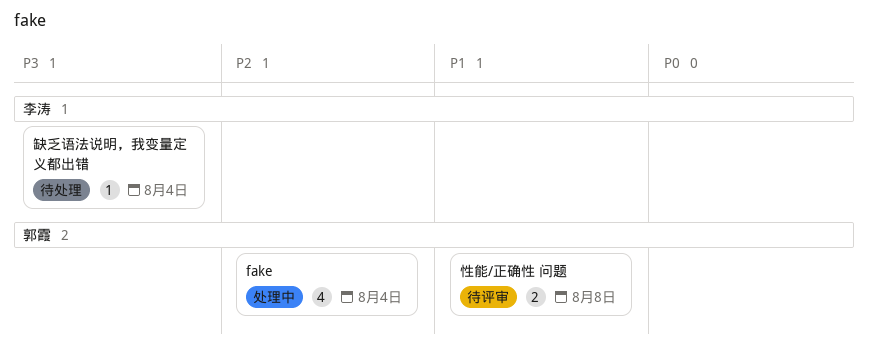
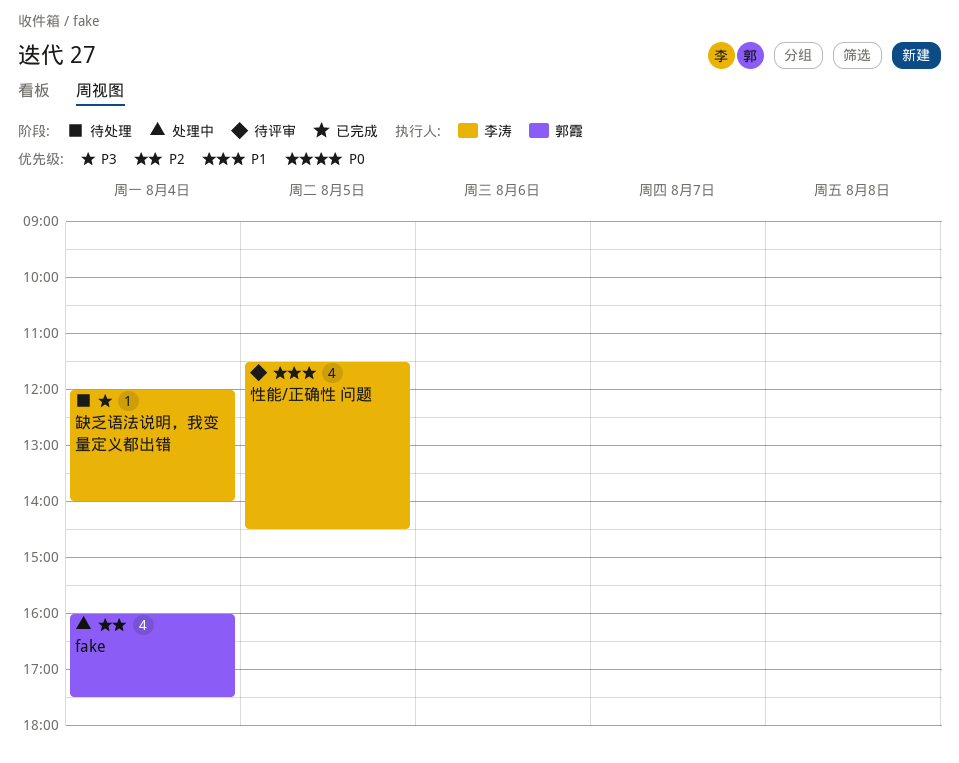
性能/正确性 问题, owner: 郭霞 -> 李涛
性能/正确性 问题, estimate: 2 -> 4
性能/正确性 问题, day: Aug 8 -> Aug 5

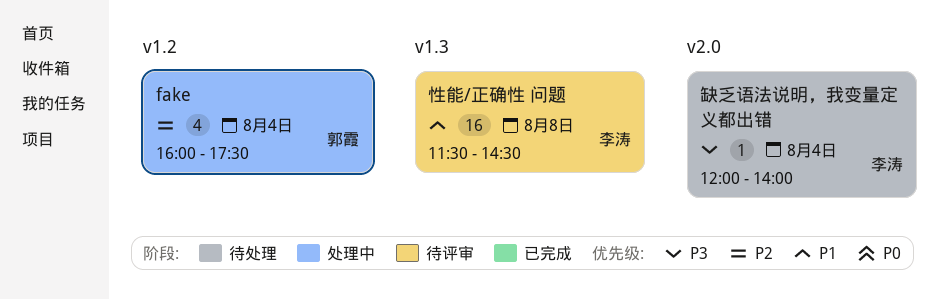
性能/正确性 问题, estimate: 4 -> 16
性能/正确性 问题, day: Aug 5 -> Aug 8

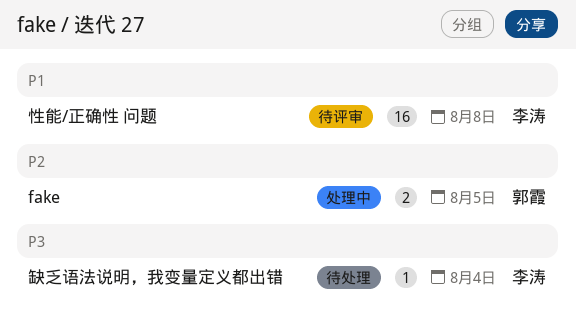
fake, estimate: 4 -> 2
fake, day: Aug 4 -> Aug 5

